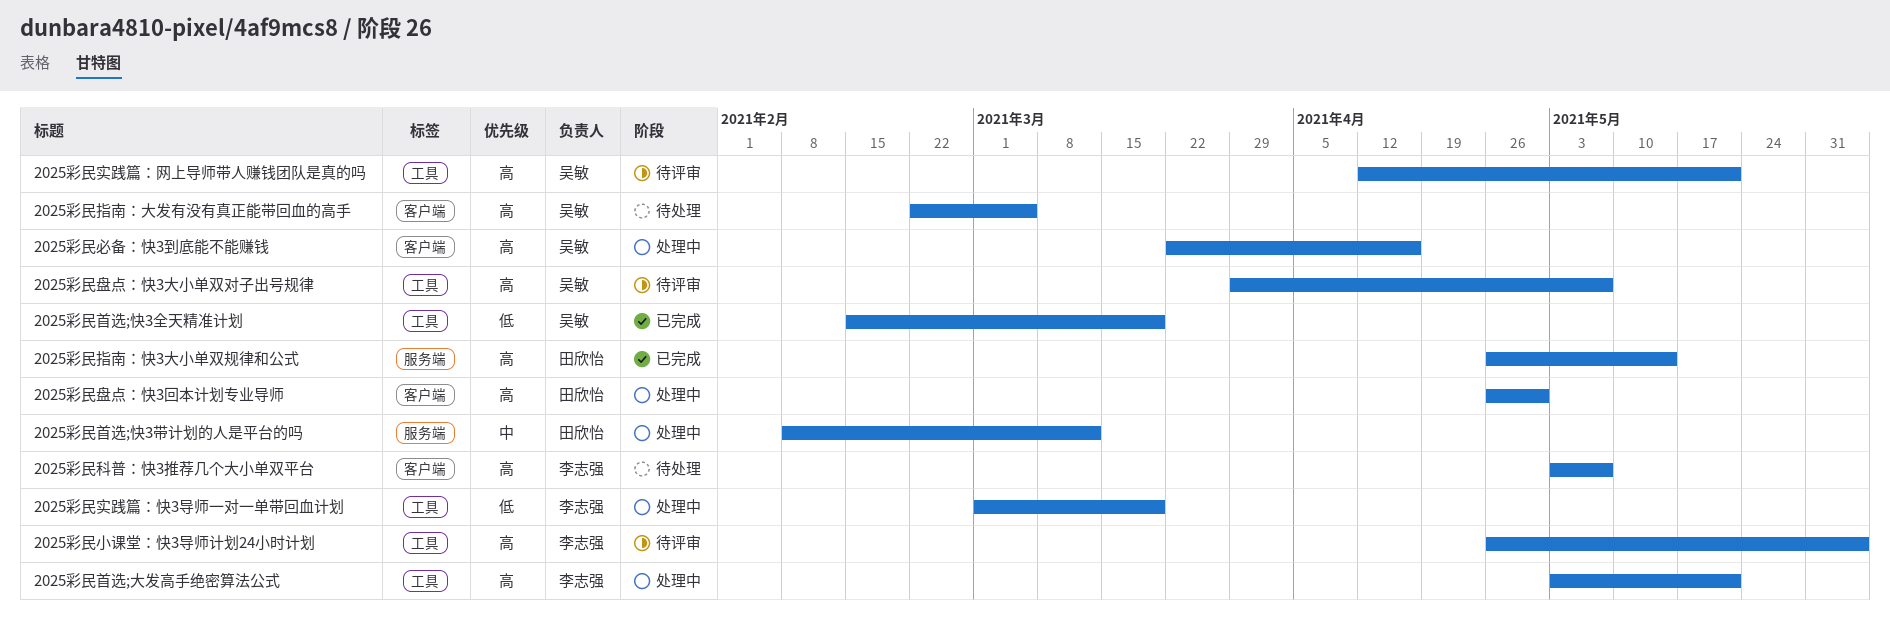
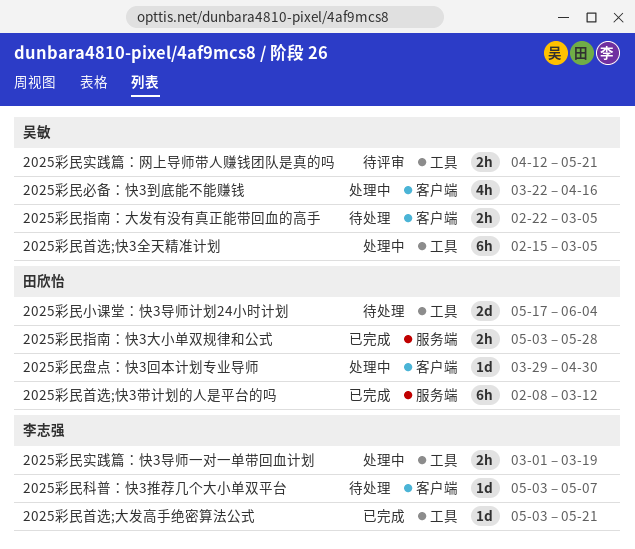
2025彩民小课堂：快3导师计划24小时计划, status: 待评审 -> 待处理
2025彩民小课堂：快3导师计划24小时计划, owner: 李志强 -> 田欣怡
2025彩民小课堂：快3导师计划24小时计划, start: Apr 26 -> May 17
2025彩民指南：快3大小单双规律和公式, start: Apr 26 -> May 3
2025彩民指南：快3大小单双规律和公式, due: May 14 -> May 28
2025彩民盘点：快3回本计划专业导师, start: Apr 26 -> Mar 29
2025彩民盘点：快3大小单双对子出号规律: present -> none
2025彩民首选;大发高手绝密算法公式, status: 处理中 -> 已完成
2025彩民首选;快3全天精准计划, status: 已完成 -> 处理中
2025彩民首选;快3全天精准计划, due: Mar 19 -> Mar 5
2025彩民首选;快3带计划的人是平台的吗, status: 处理中 -> 已完成

